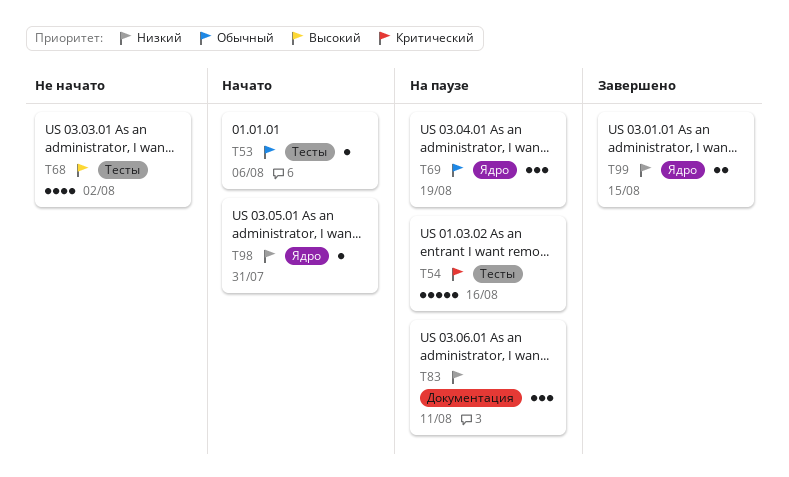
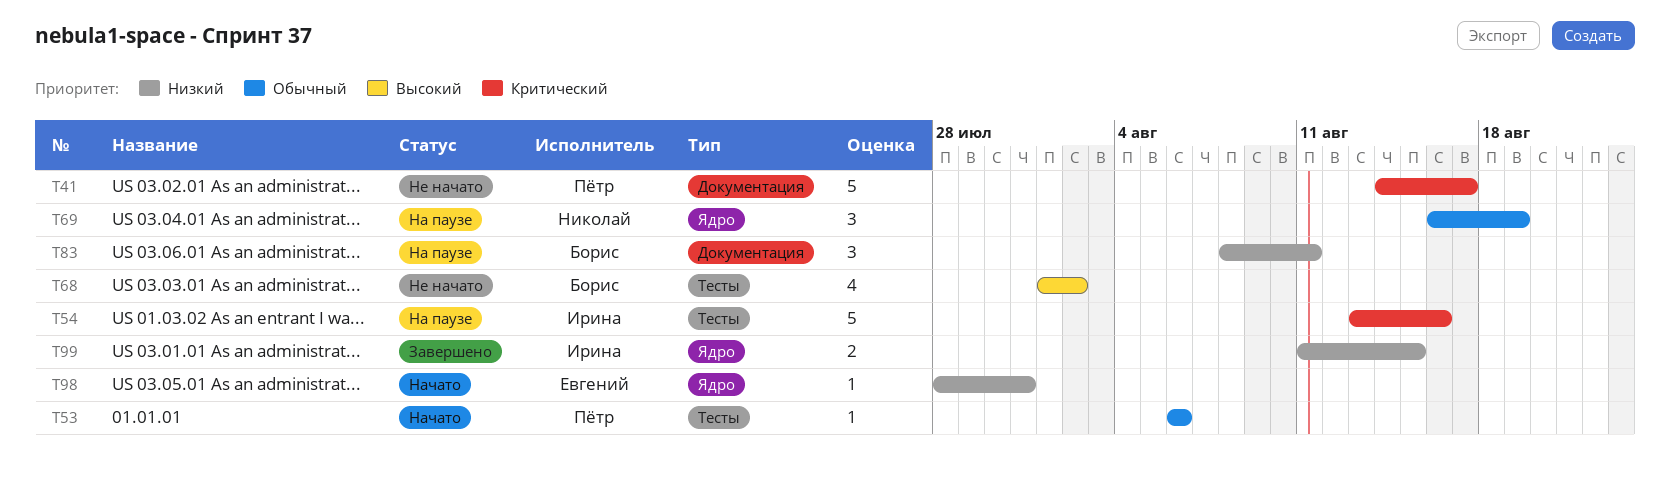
T41: none -> present

